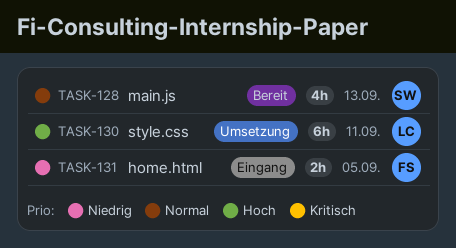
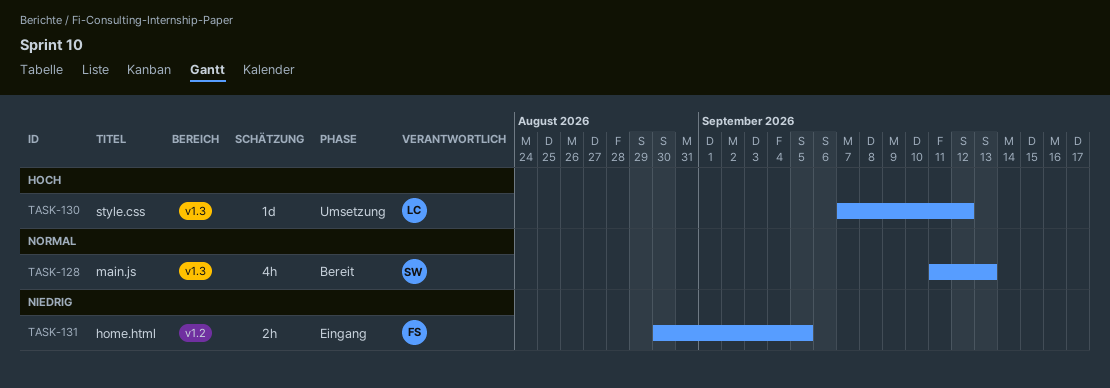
TASK-130, estimate: 6h -> 1d
TASK-130, due: Sep 11 -> Sep 12

